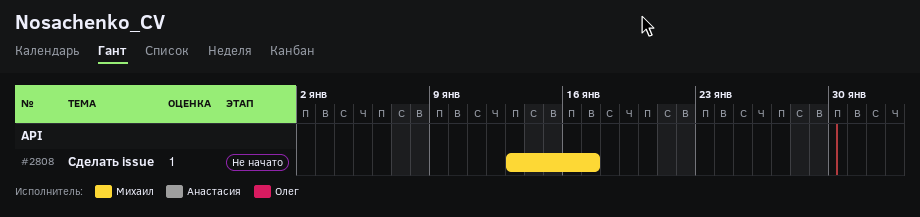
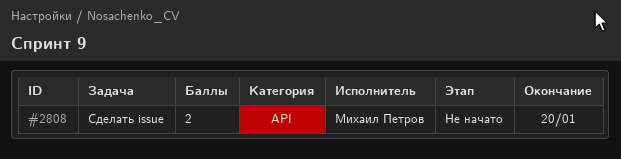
#2808, estimate: 1 -> 2
#2808, due: Jan 17 -> Jan 20

